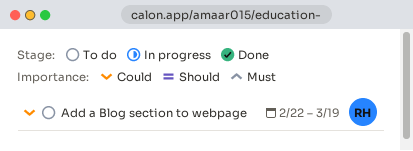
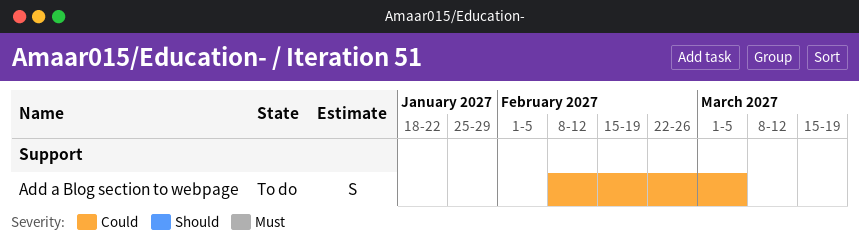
Add a Blog section to webpage, start: Feb 22 -> Feb 8
Add a Blog section to webpage, due: Mar 19 -> Mar 5

